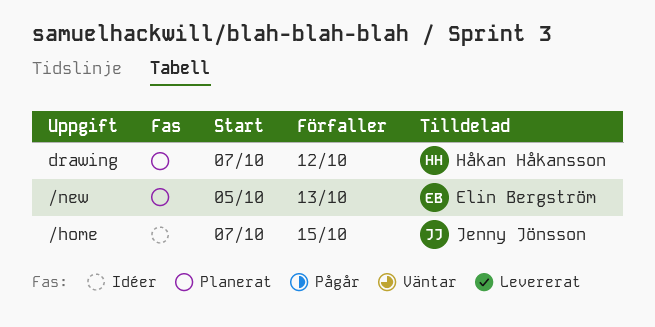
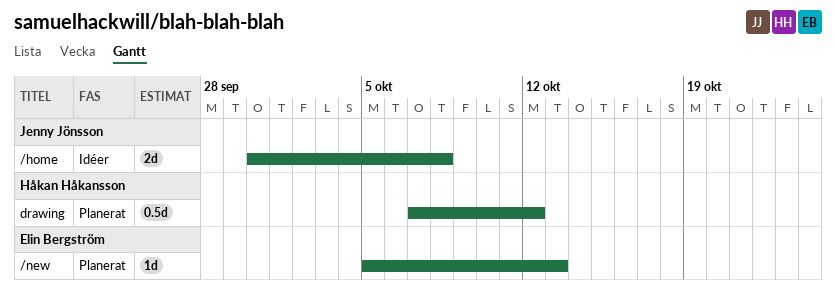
/home, start: Oct 7 -> Sep 30
/home, due: Oct 15 -> Oct 8

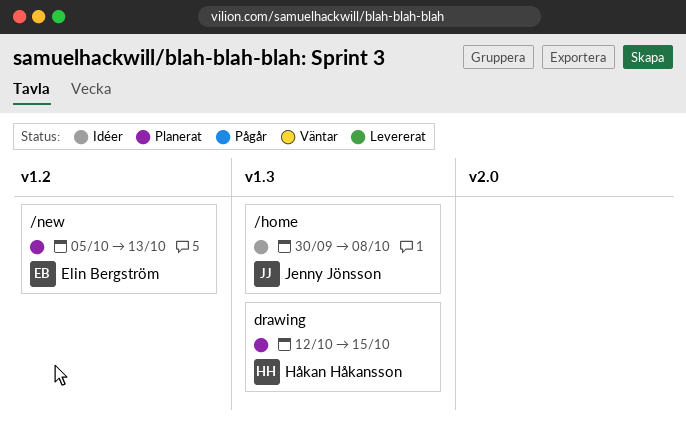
drawing, start: Oct 7 -> Oct 12
drawing, due: Oct 12 -> Oct 15

